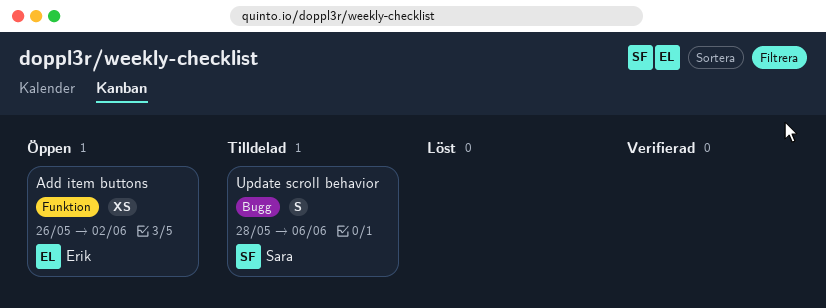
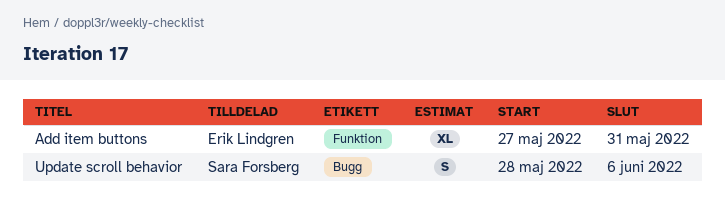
Add item buttons, estimate: XS -> XL
Add item buttons, start: May 26 -> May 27
Add item buttons, due: Jun 2 -> May 31

